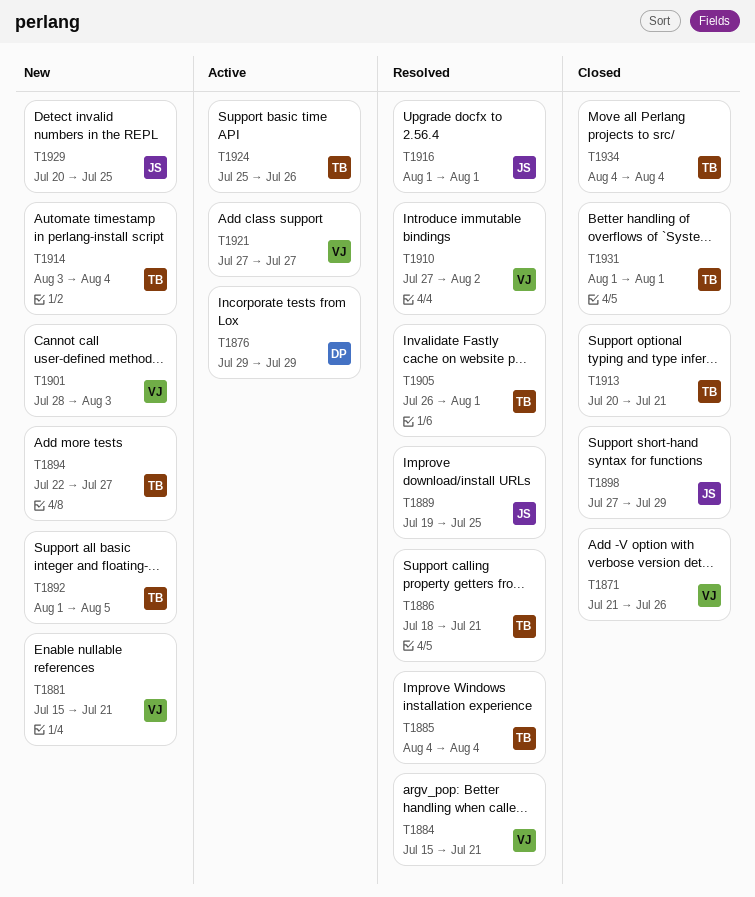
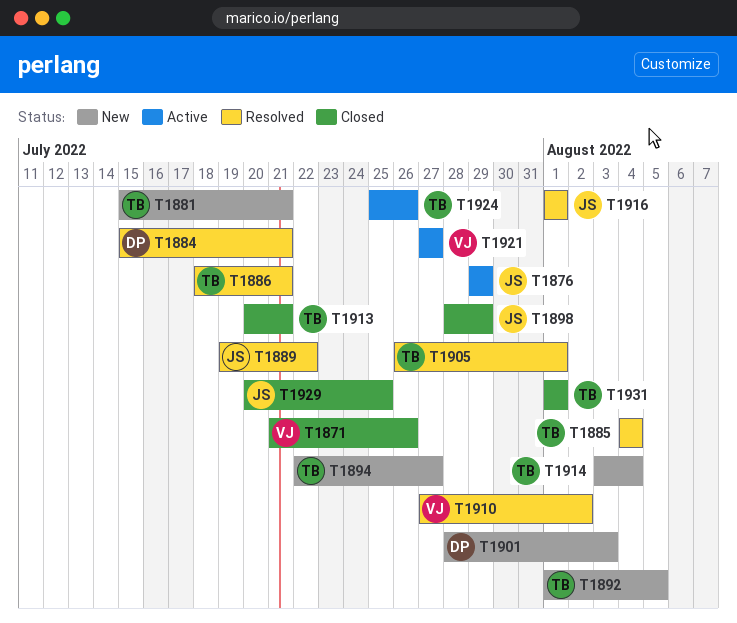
T1876, owner: DP -> JS
T1881, owner: VJ -> TB
T1884, owner: VJ -> DP
T1889, due: Jul 25 -> Jul 22
T1898, start: Jul 27 -> Jul 28
T1901, owner: VJ -> DP
T1929, status: New -> Closed
T1934: present -> none

